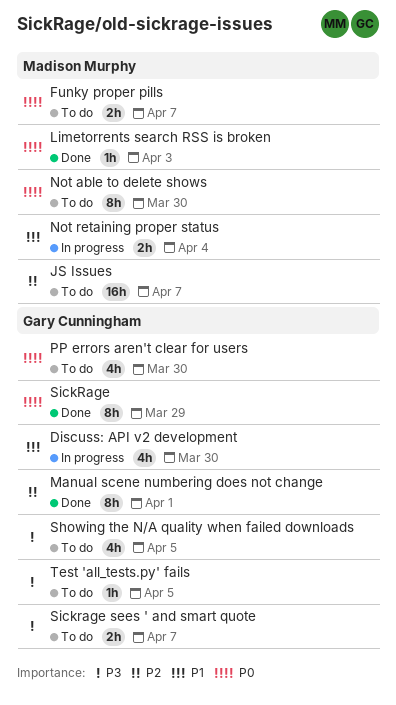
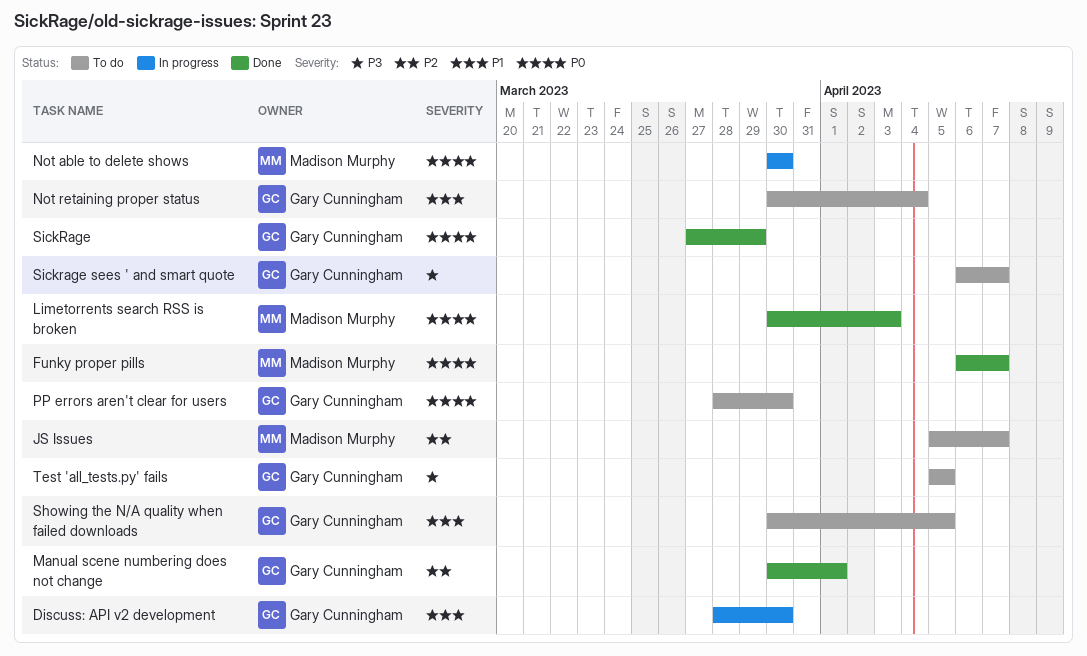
Funky proper pills, status: To do -> Done
Not able to delete shows, status: To do -> In progress
Not retaining proper status, status: In progress -> To do
Not retaining proper status, owner: Madison Murphy -> Gary Cunningham
Showing the N/A quality when failed downloads, priority: P3 -> P1

